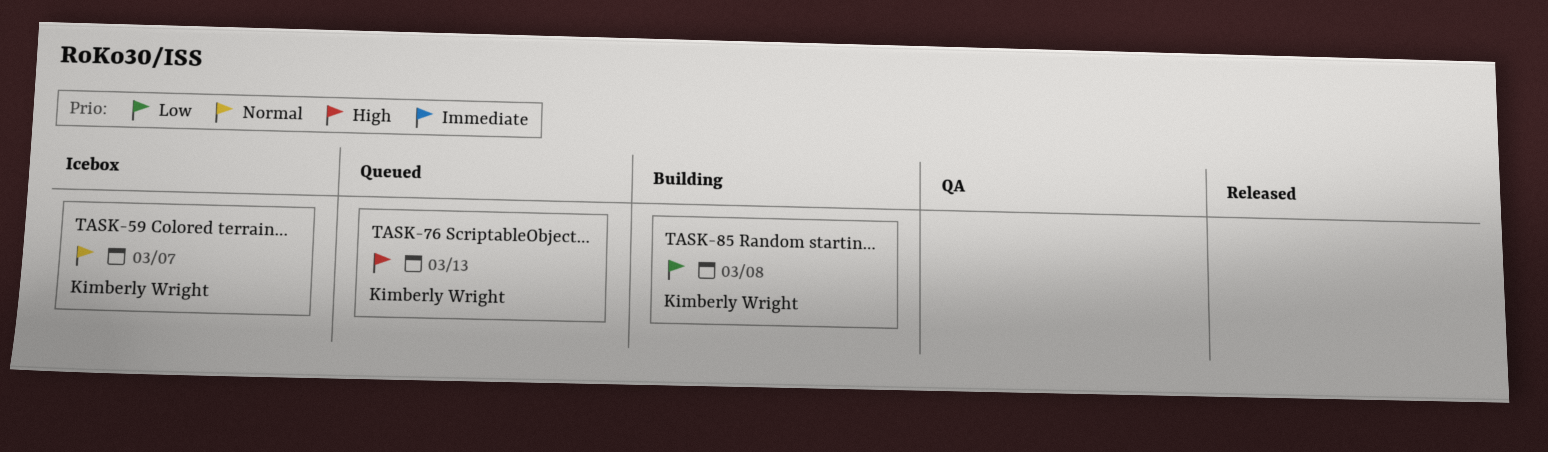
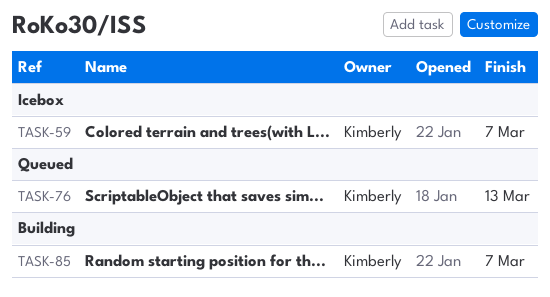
TASK-85, due: Mar 8 -> Mar 7

